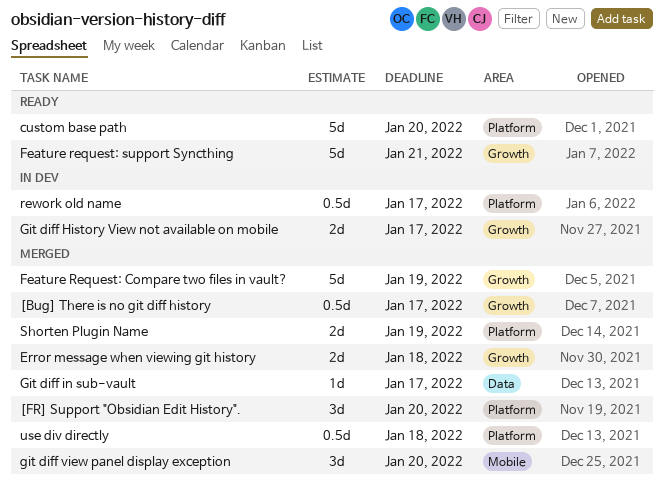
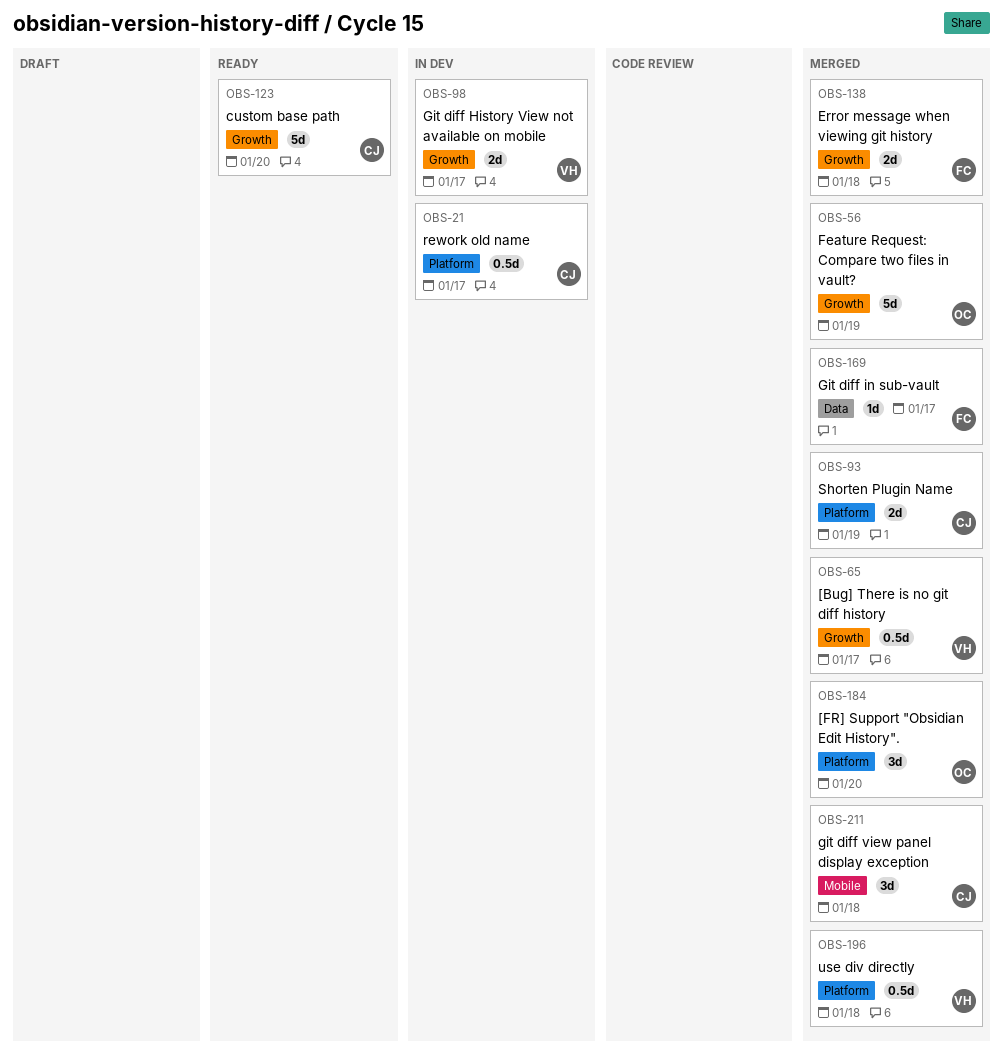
custom base path, label: Platform -> Growth
Feature request: support Syncthing: present -> none
git diff view panel display exception, due: Jan 20 -> Jan 18

